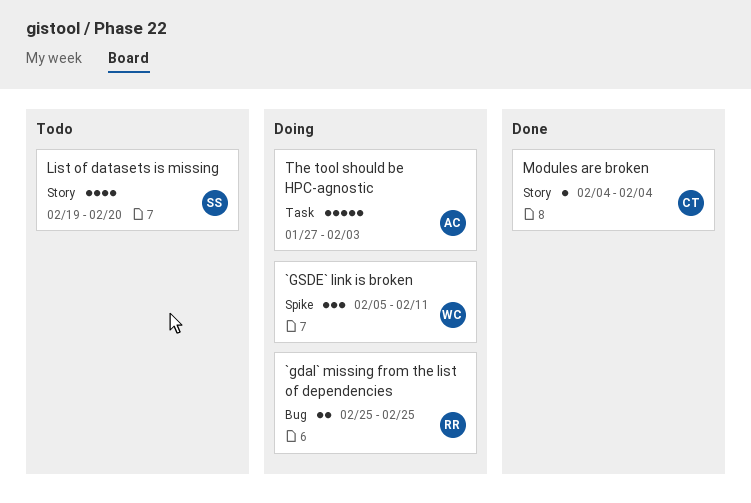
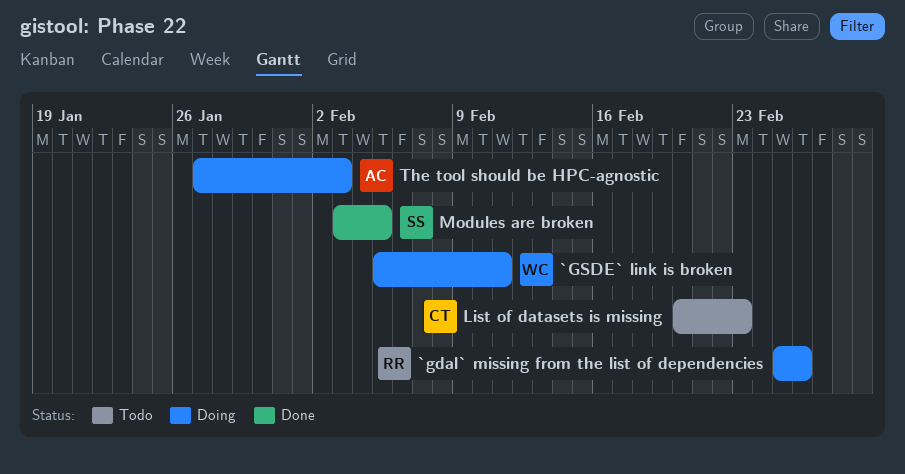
`gdal` missing from the list of dependencies, due: Feb 25 -> Feb 26
List of datasets is missing, owner: SS -> CT
List of datasets is missing, start: Feb 19 -> Feb 20
List of datasets is missing, due: Feb 20 -> Feb 23
Modules are broken, owner: CT -> SS
Modules are broken, start: Feb 4 -> Feb 3
Modules are broken, due: Feb 4 -> Feb 5

